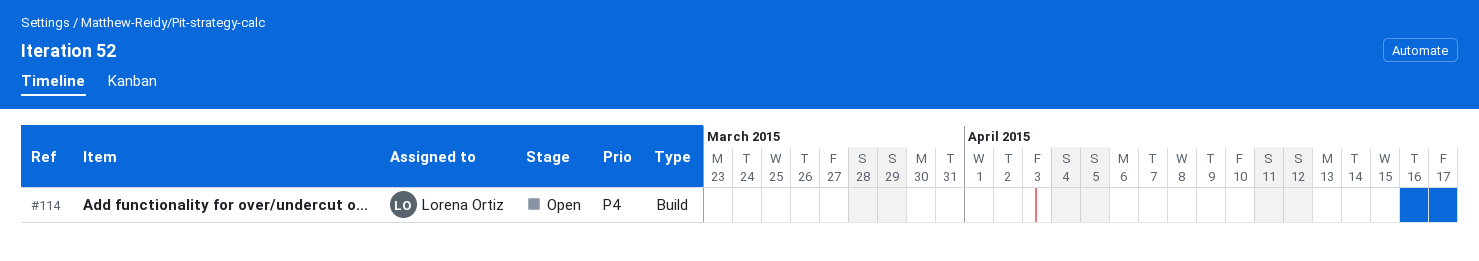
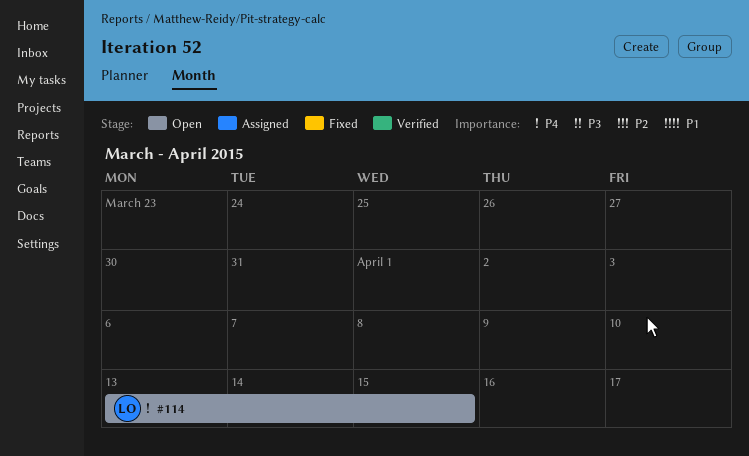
#114, start: Apr 16 -> Apr 13
#114, due: Apr 17 -> Apr 15

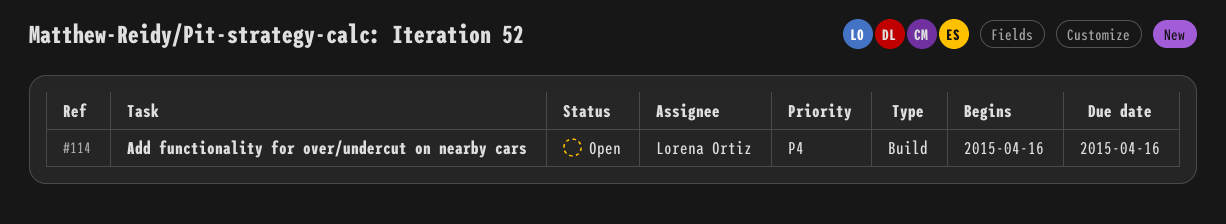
#114, start: Apr 13 -> Apr 16
#114, due: Apr 15 -> Apr 16

